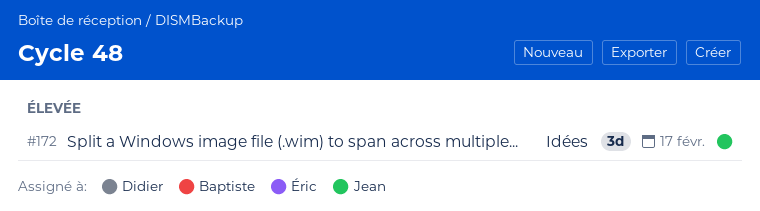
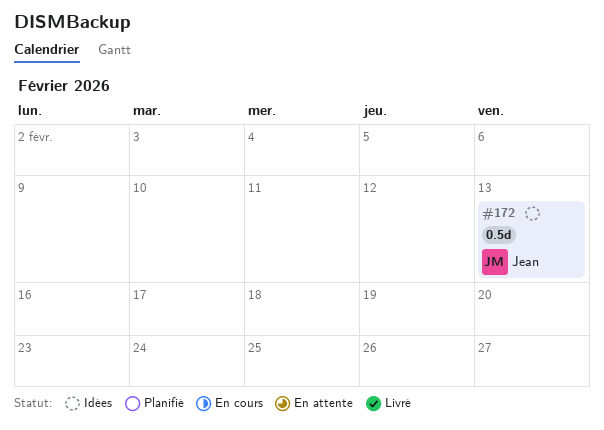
#172, estimate: 3d -> 0.5d
#172, due: Feb 17 -> Feb 13

